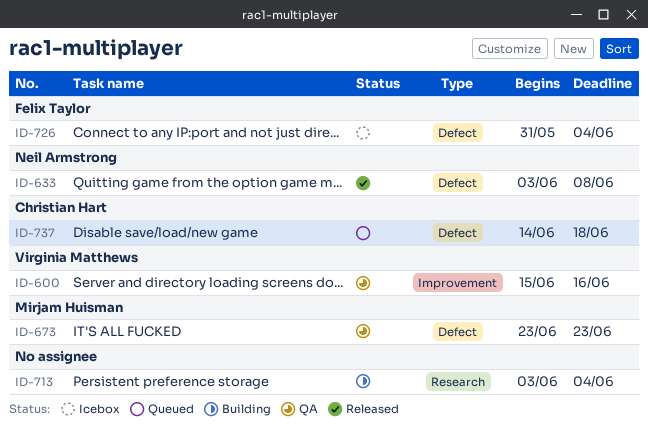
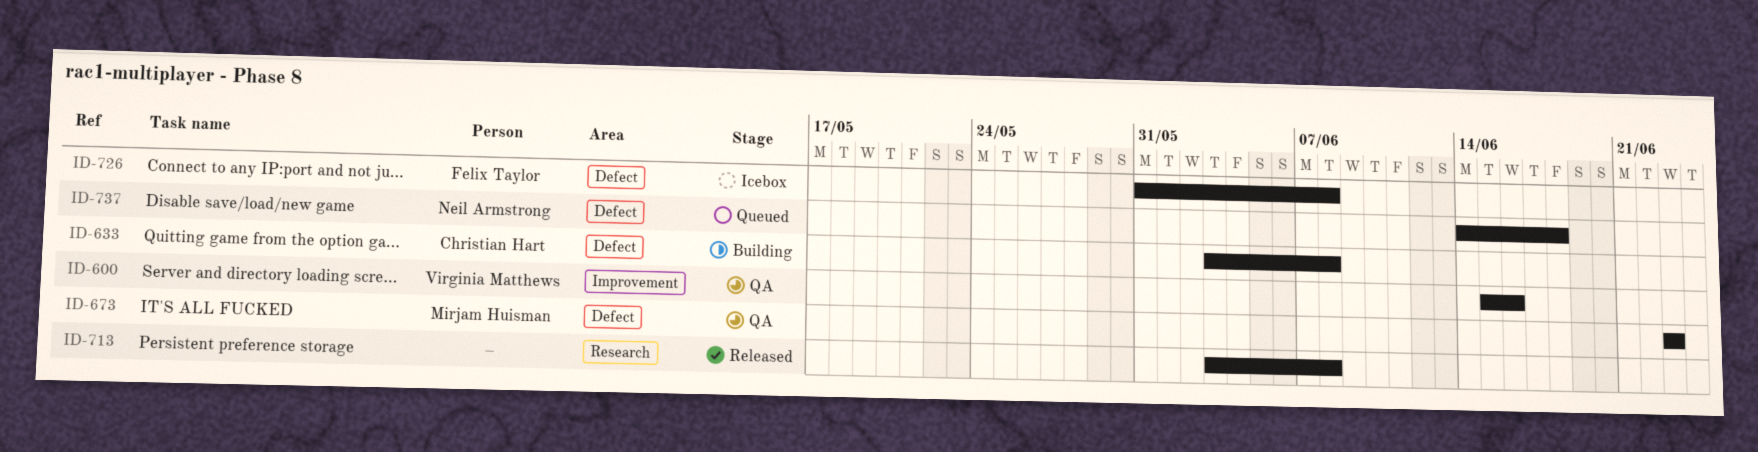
ID-633, status: Released -> Building
ID-633, owner: Neil Armstrong -> Christian Hart
ID-713, status: Building -> Released
ID-713, due: Jun 4 -> Jun 8
ID-726, due: Jun 4 -> Jun 8
ID-737, owner: Christian Hart -> Neil Armstrong

